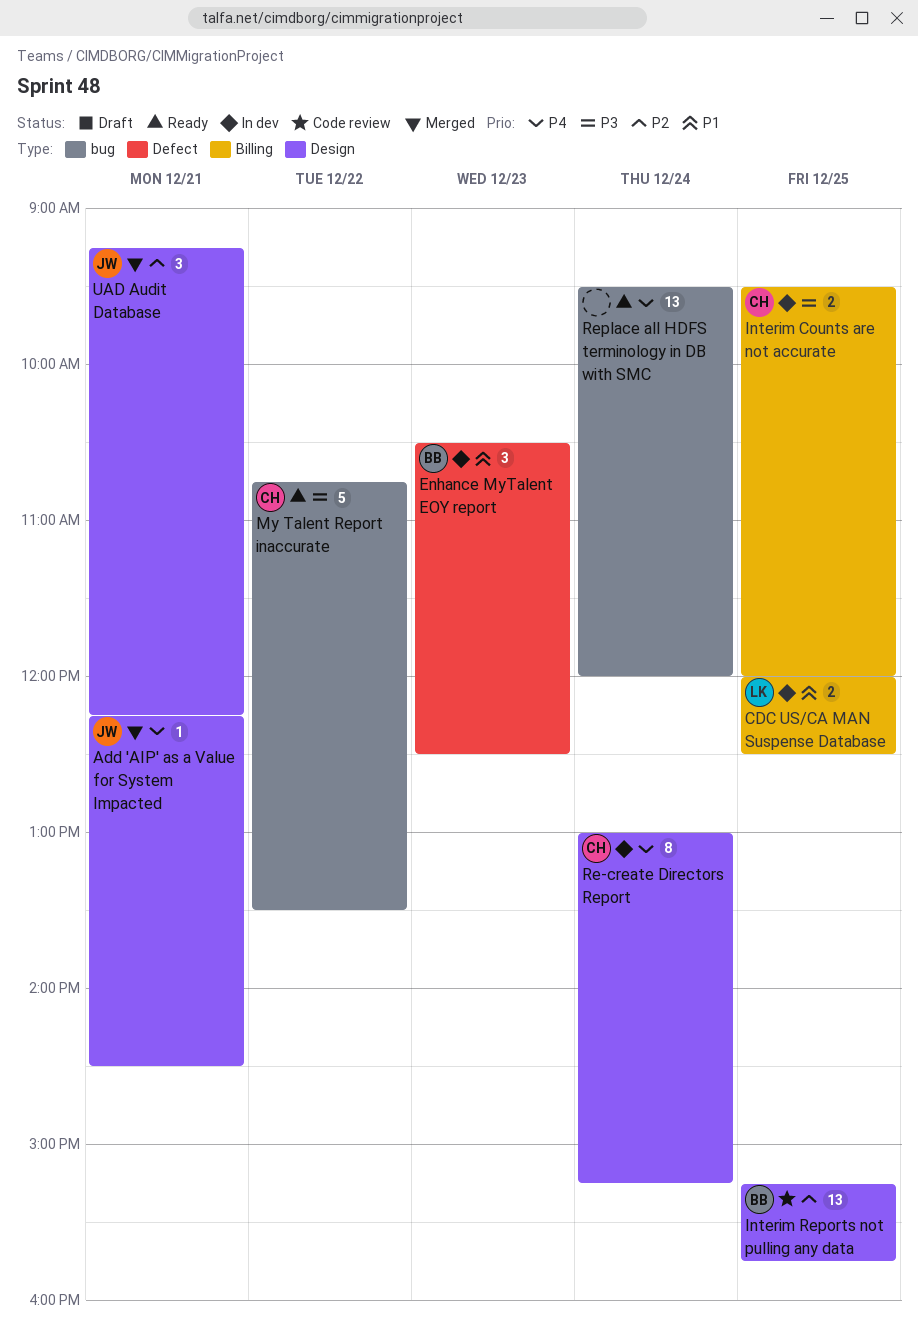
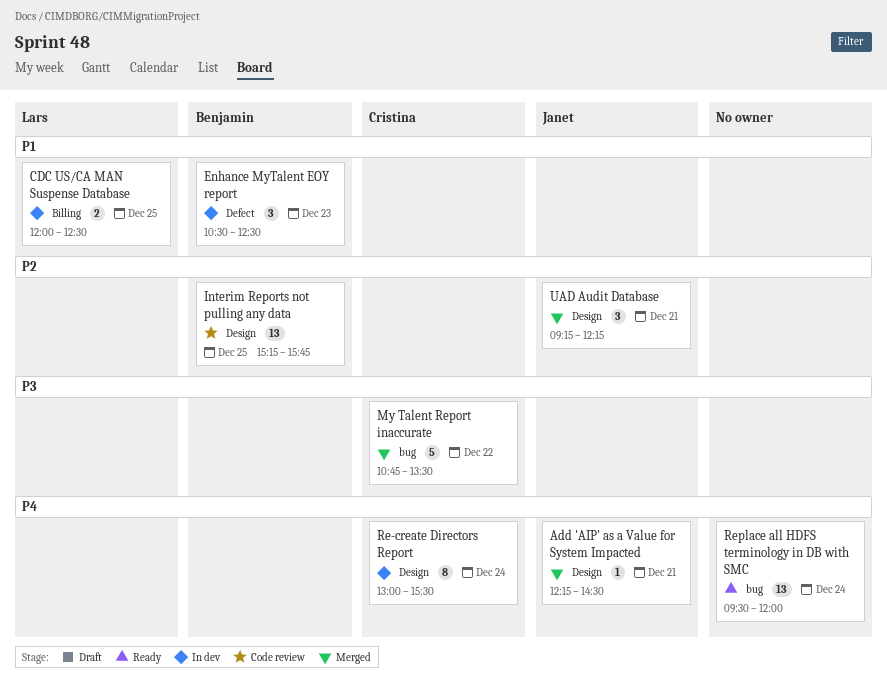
Interim Counts are not accurate: present -> none
My Talent Report inaccurate, status: Ready -> Merged
Re-create Directors Report, ends: 15:15 -> 15:30

